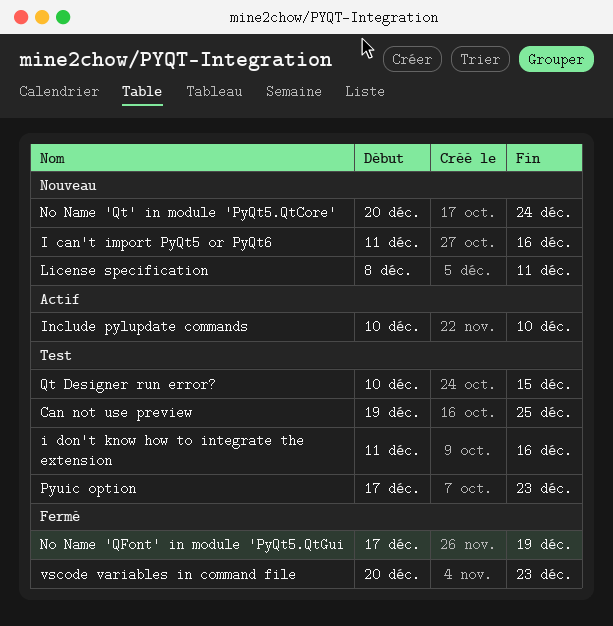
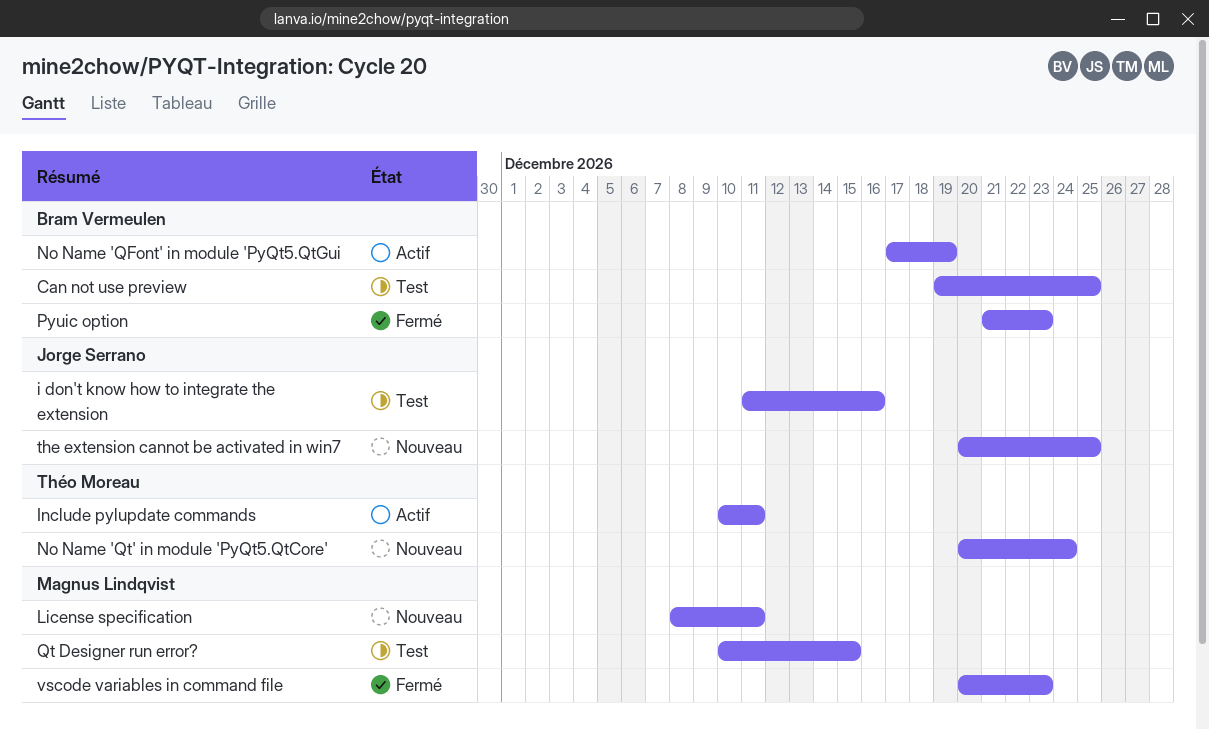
I can't import PyQt5 or PyQt6: present -> none
Include pylupdate commands, due: Dec 10 -> Dec 11
No Name 'QFont' in module 'PyQt5.QtGui, status: Fermé -> Actif
Pyuic option, status: Test -> Fermé
Pyuic option, start: Dec 17 -> Dec 21
the extension cannot be activated in win7: none -> present

